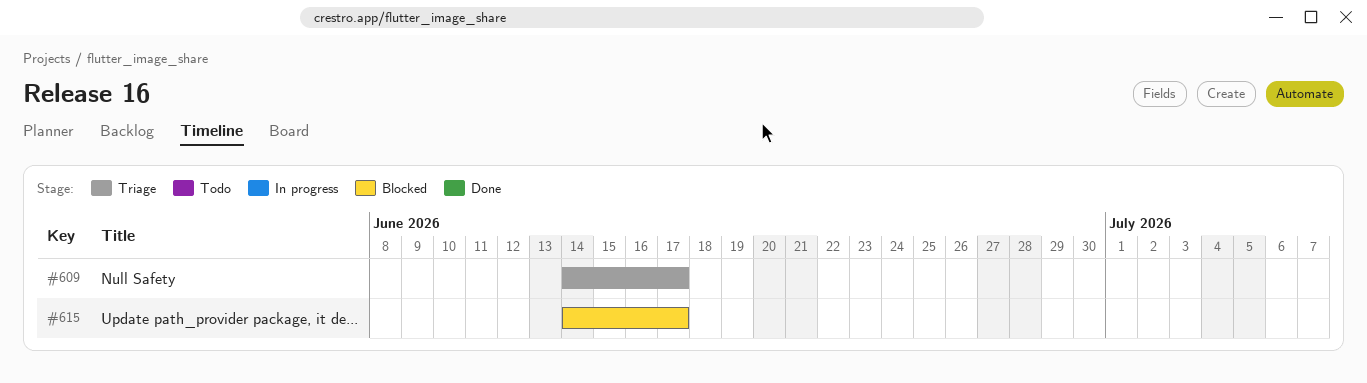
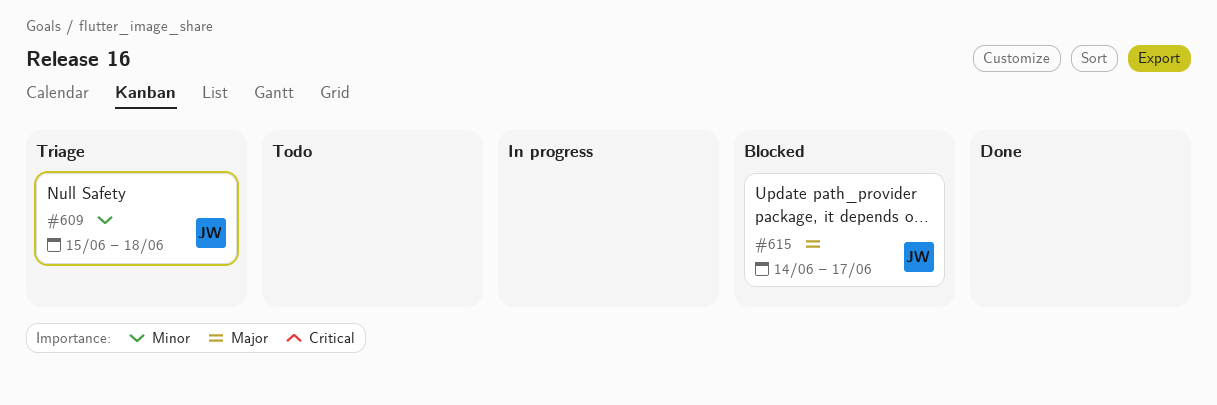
#609, start: Jun 14 -> Jun 15
#609, due: Jun 17 -> Jun 18

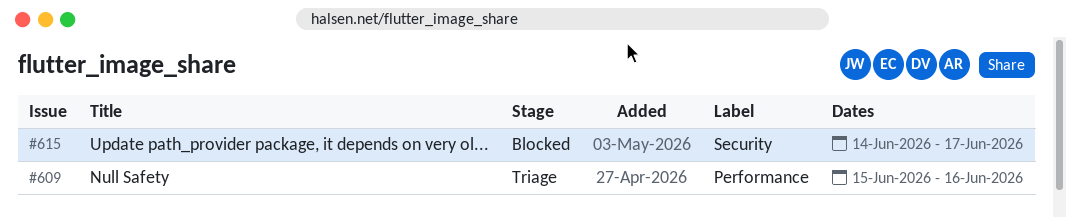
#609, due: Jun 18 -> Jun 16

